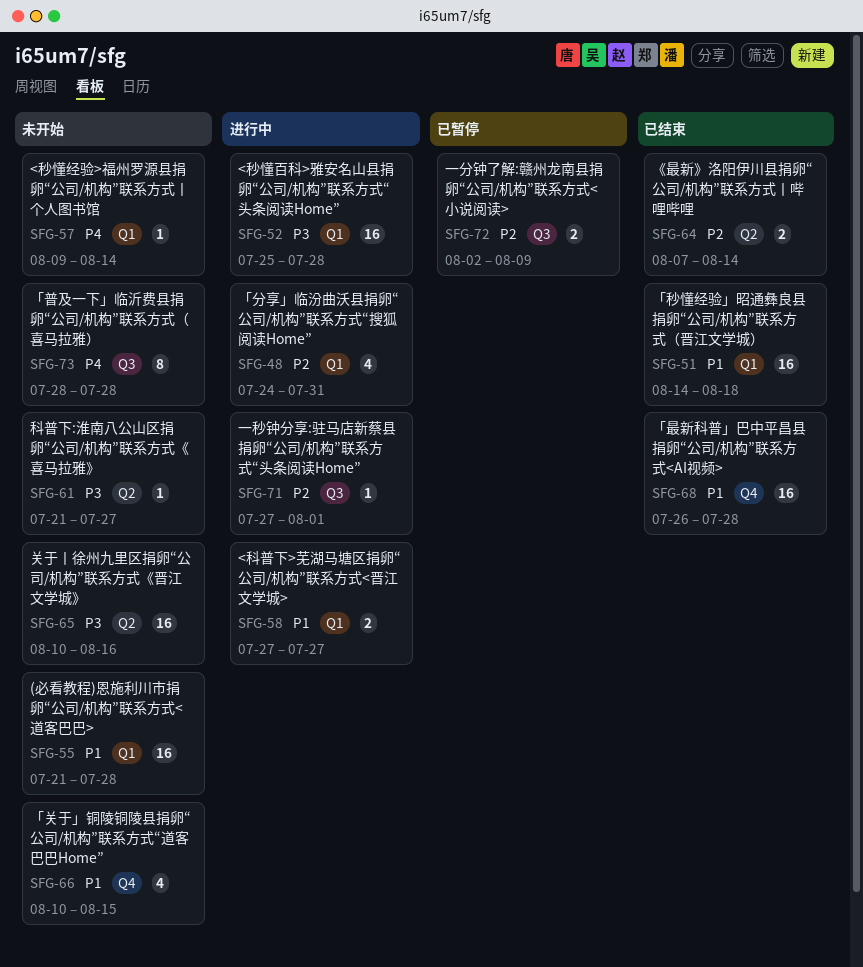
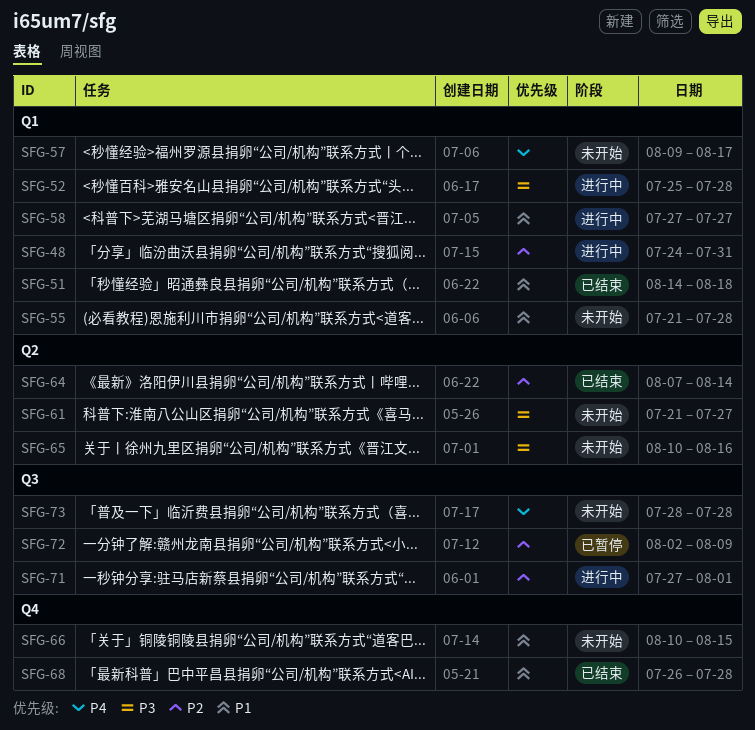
SFG-57, due: Aug 14 -> Aug 17

